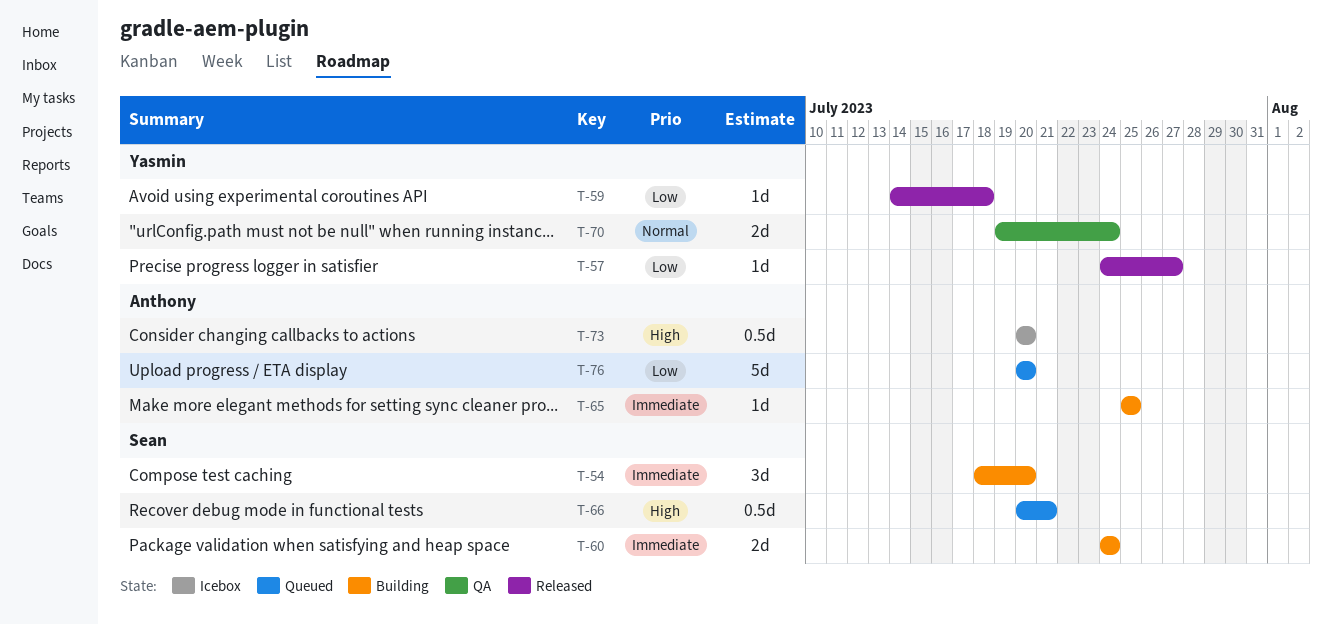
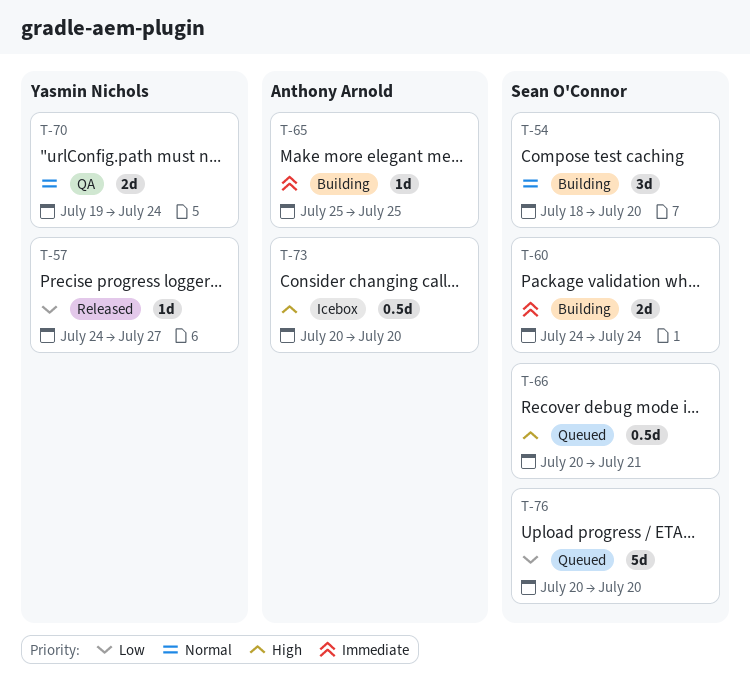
T-54, priority: Immediate -> Normal
T-59: present -> none
T-76, owner: Anthony Arnold -> Sean O'Connor

